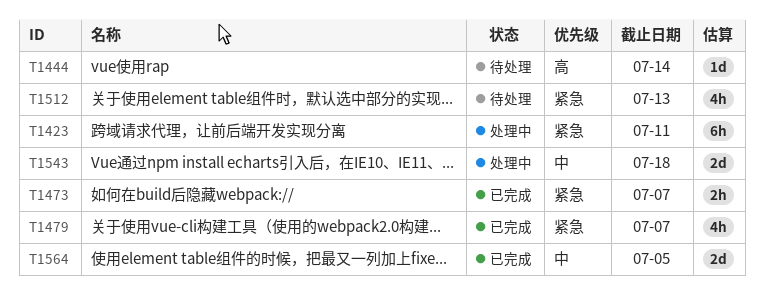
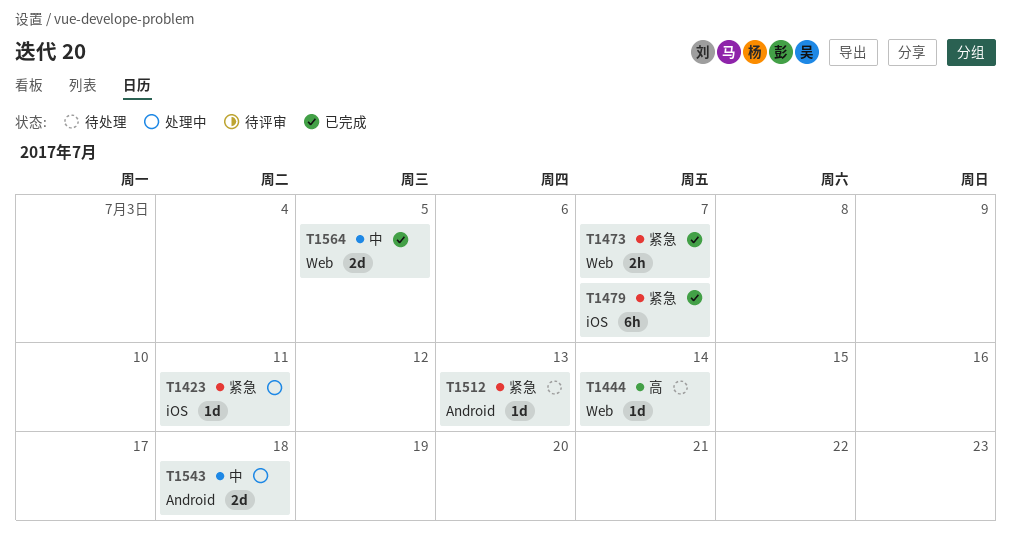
T1423, estimate: 6h -> 1d
T1479, estimate: 4h -> 6h
T1512, estimate: 4h -> 1d

